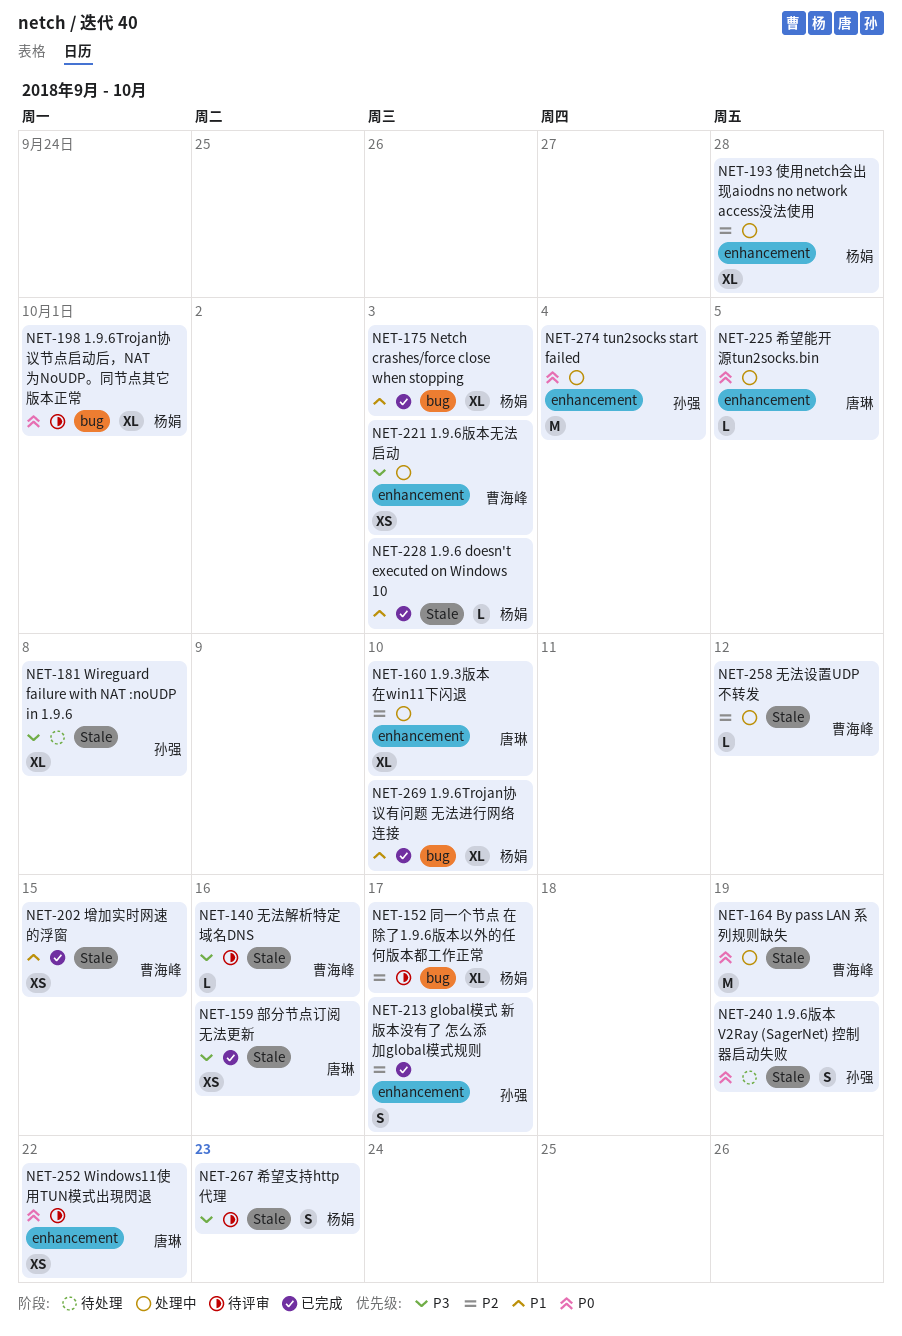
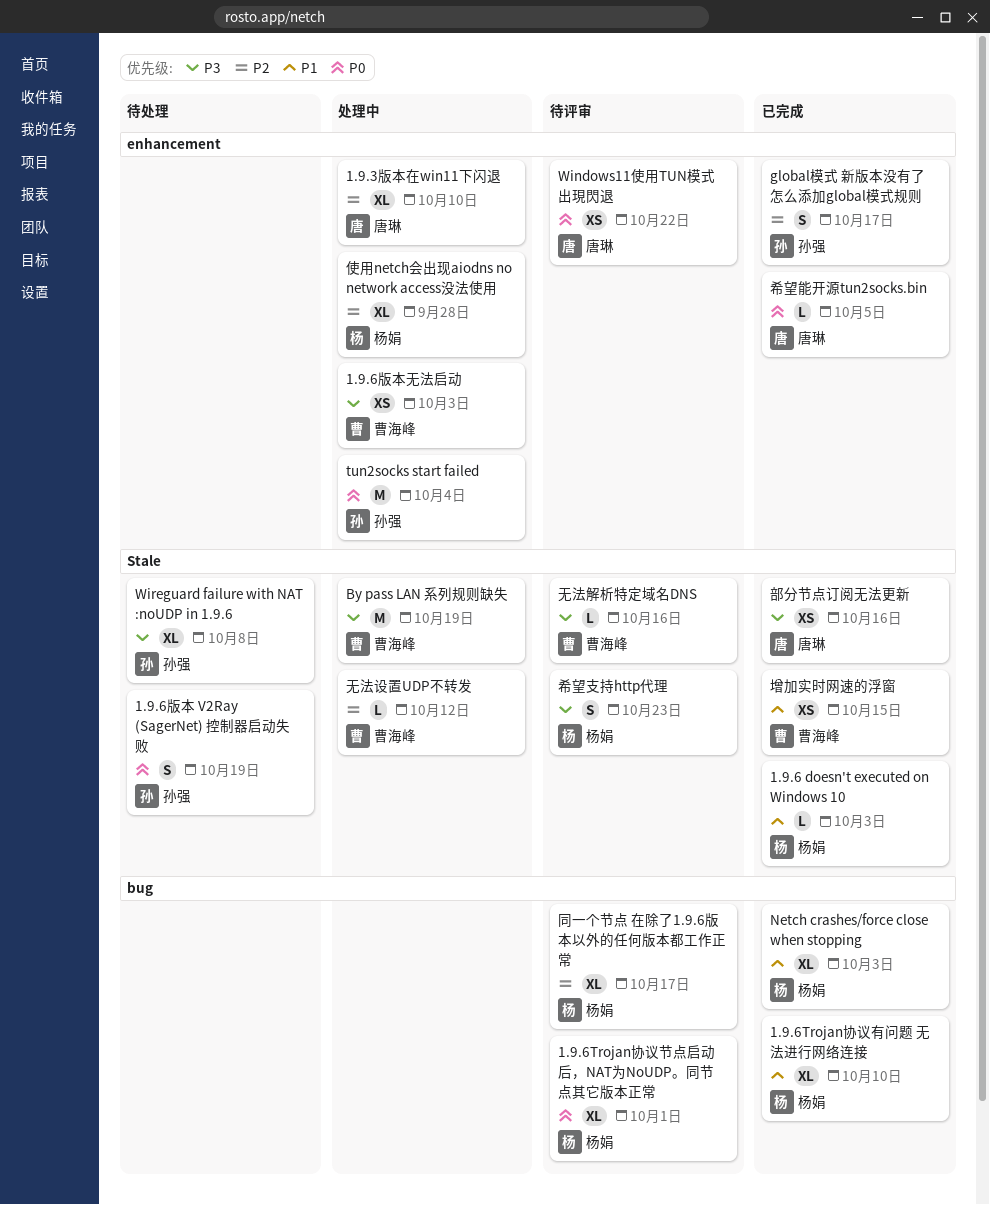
By pass LAN 系列规则缺失, priority: P0 -> P3
希望能开源tun2socks.bin, status: 处理中 -> 已完成

